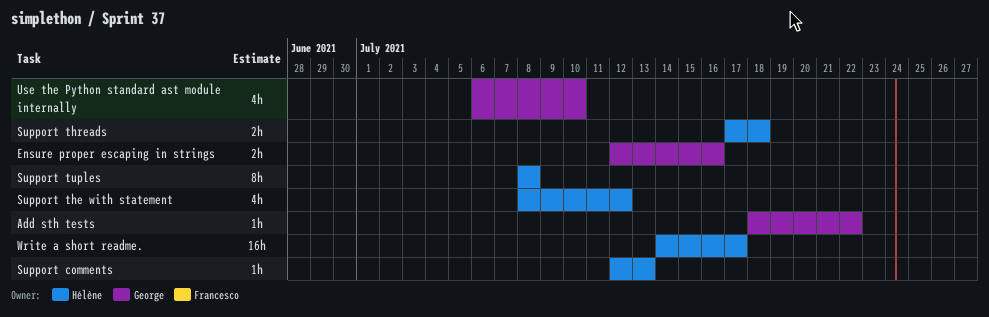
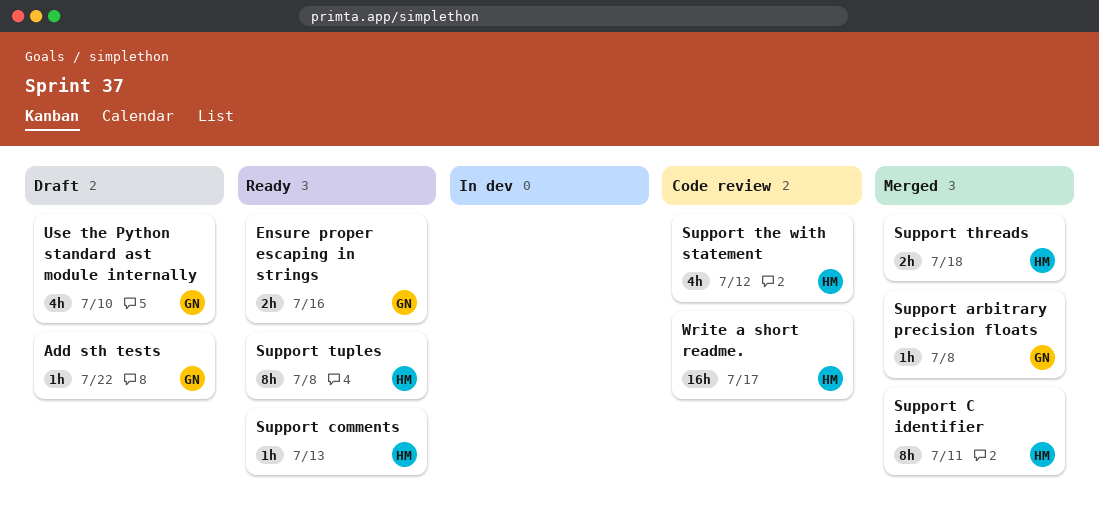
Support arbitrary precision floats: none -> present
Support C identifier: none -> present

